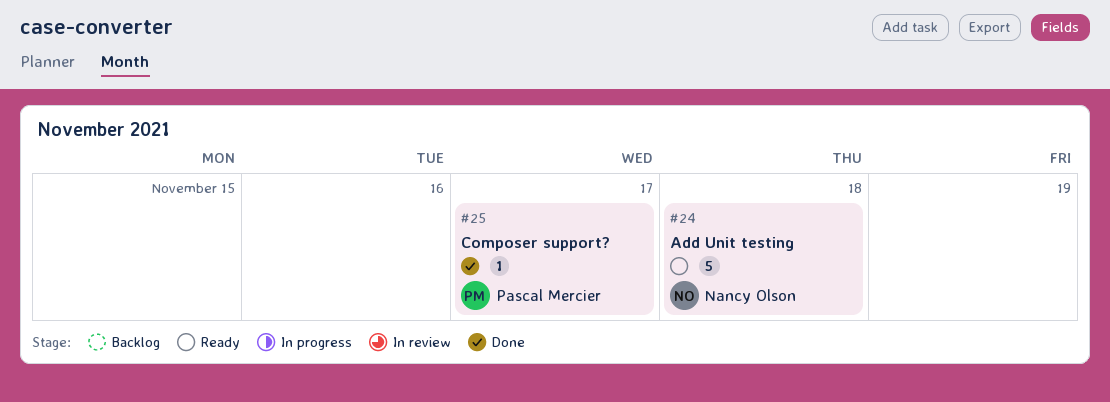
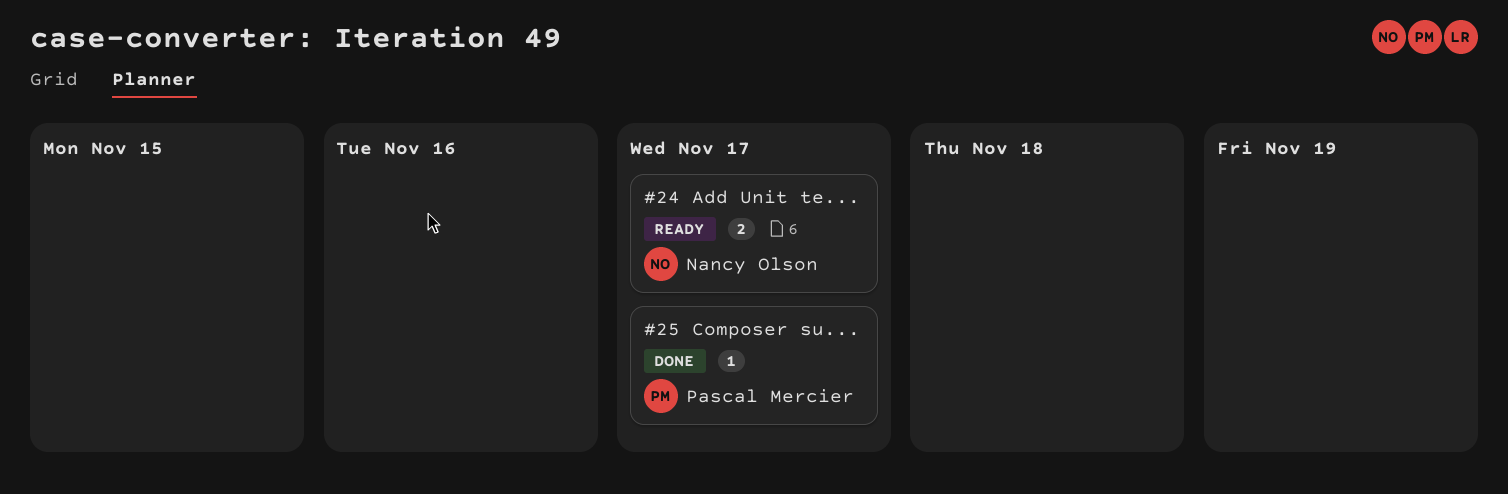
#24, estimate: 5 -> 2
#24, due: Nov 18 -> Nov 17

